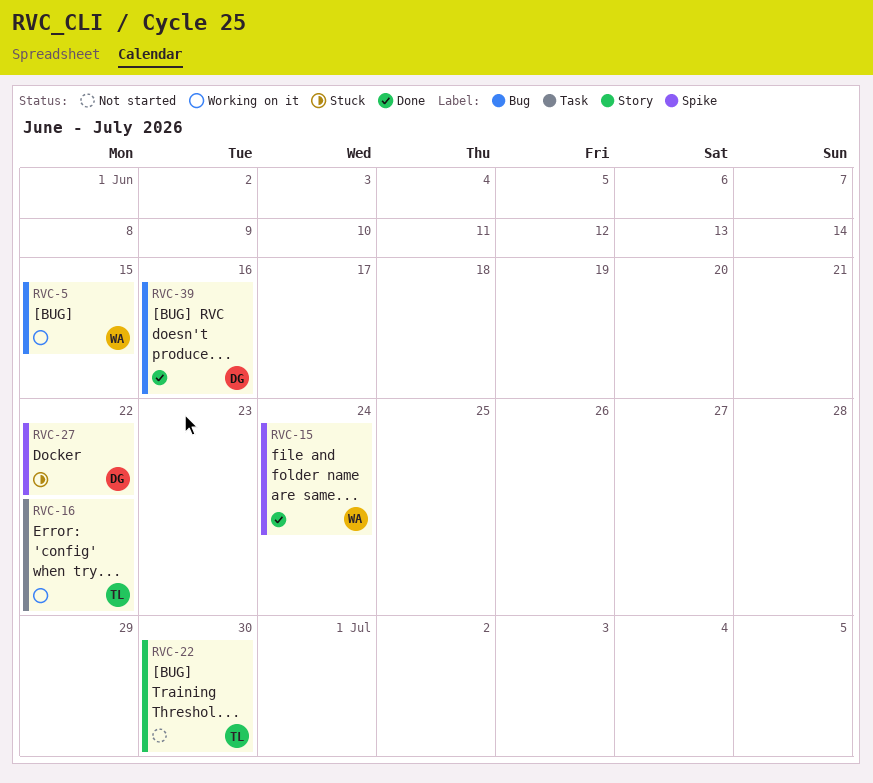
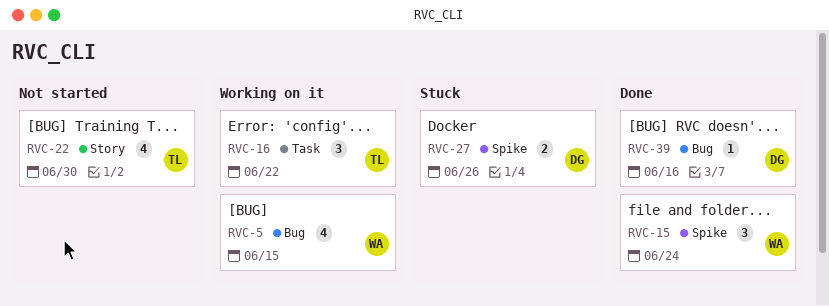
RVC-27, due: Jun 22 -> Jun 26

